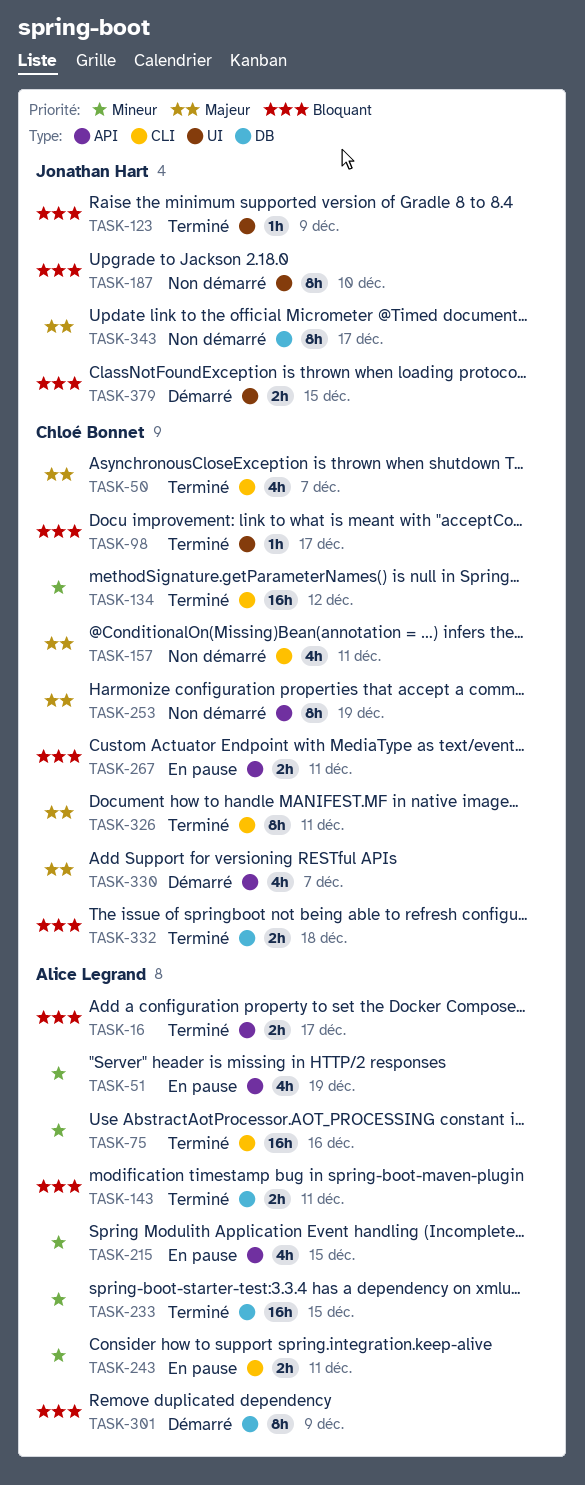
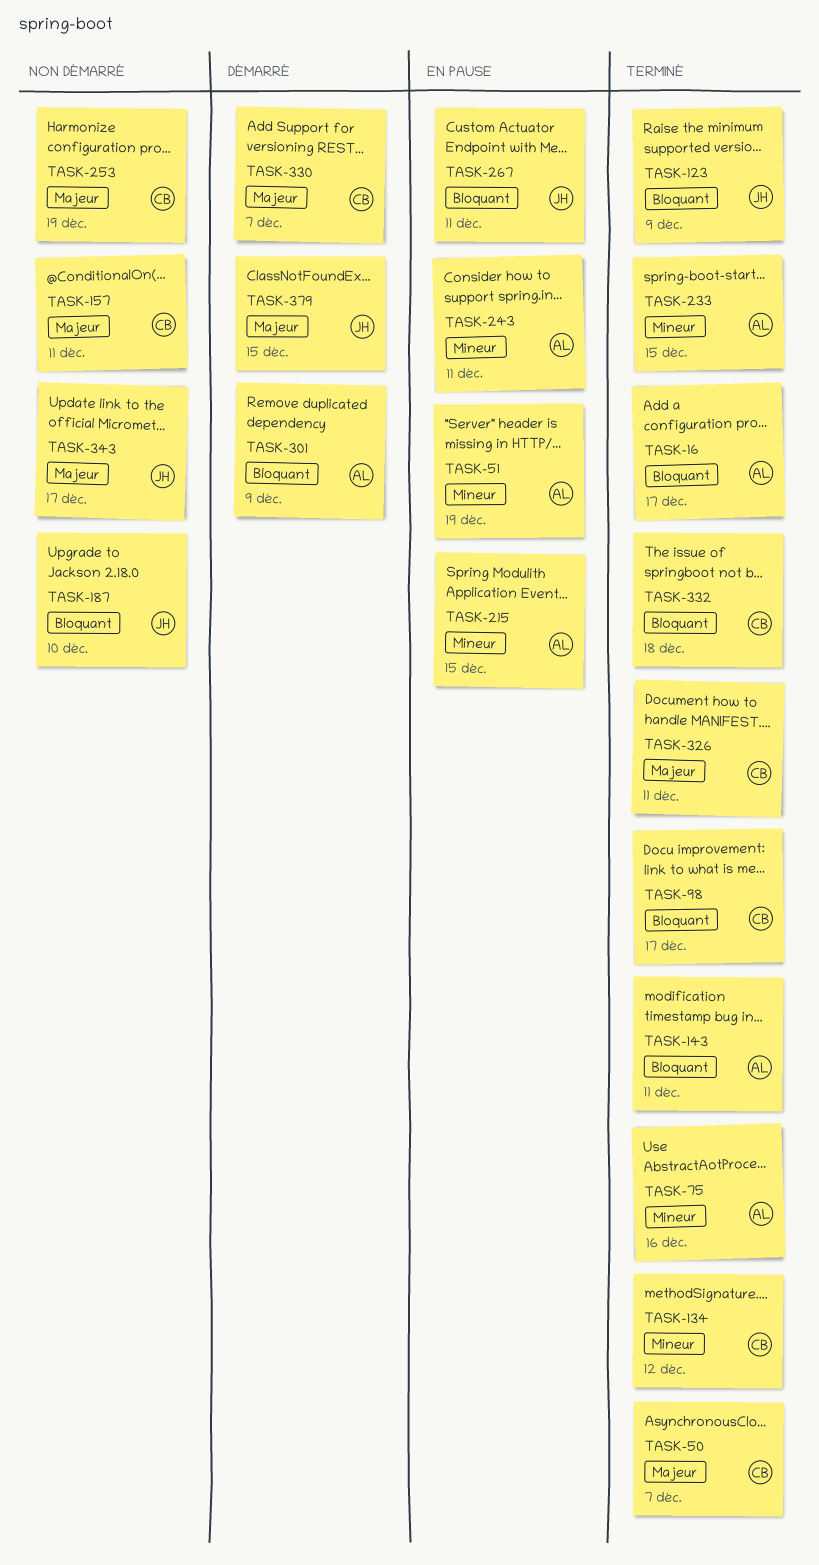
TASK-267, owner: Chloé Bonnet -> Jonathan Hart
TASK-379, priority: Bloquant -> Majeur

